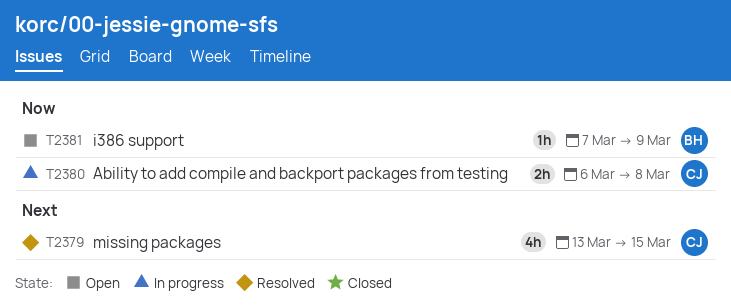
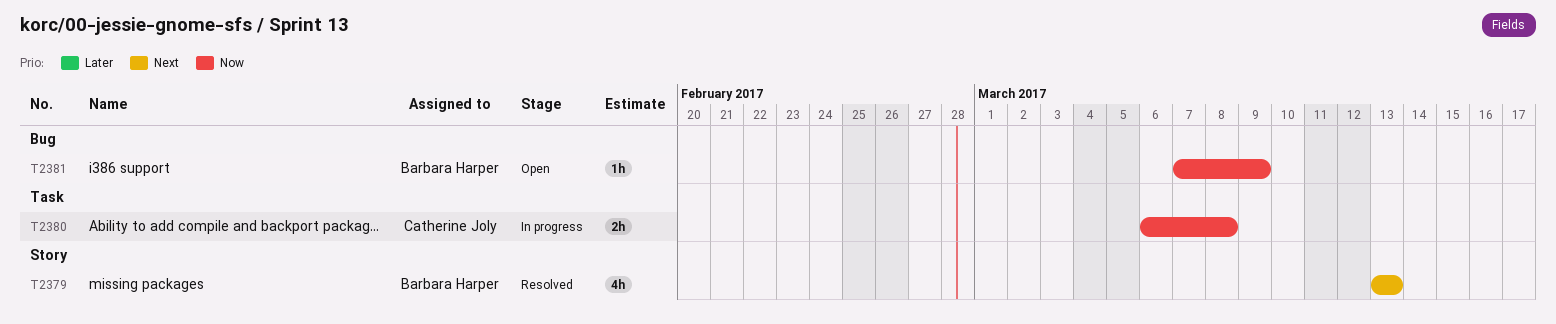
T2379, owner: Catherine Joly -> Barbara Harper
T2379, due: Mar 15 -> Mar 13

